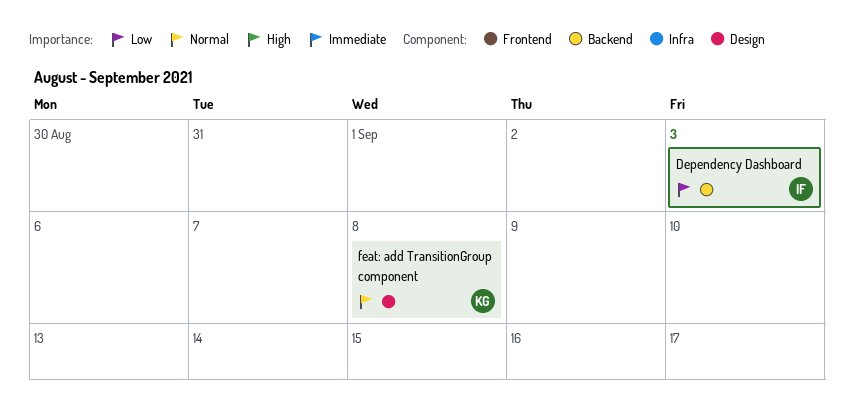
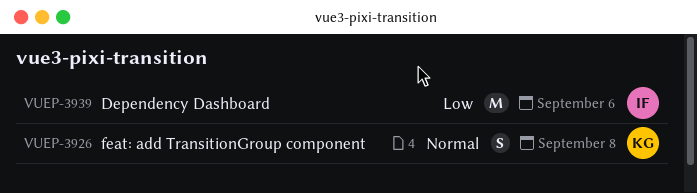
Dependency Dashboard, due: Sep 3 -> Sep 6

